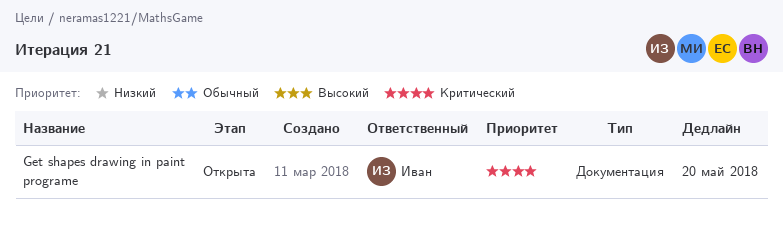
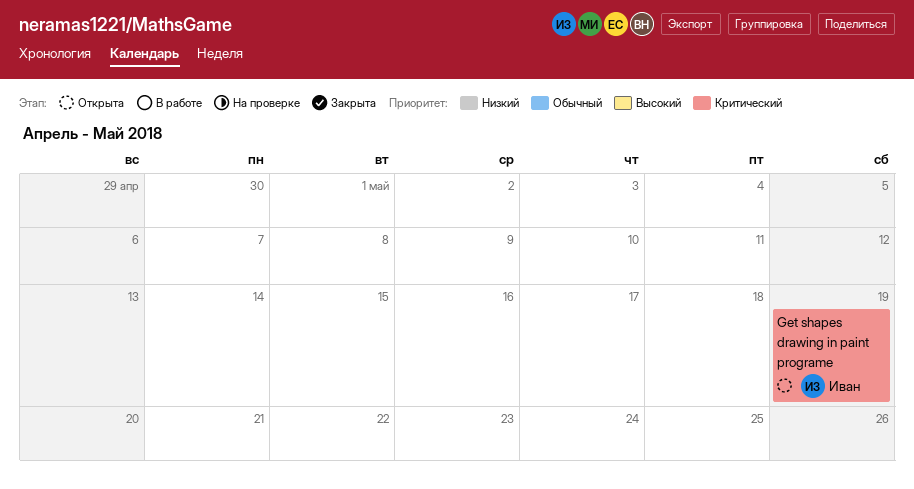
Get shapes drawing in paint programe, due: May 20 -> May 19

